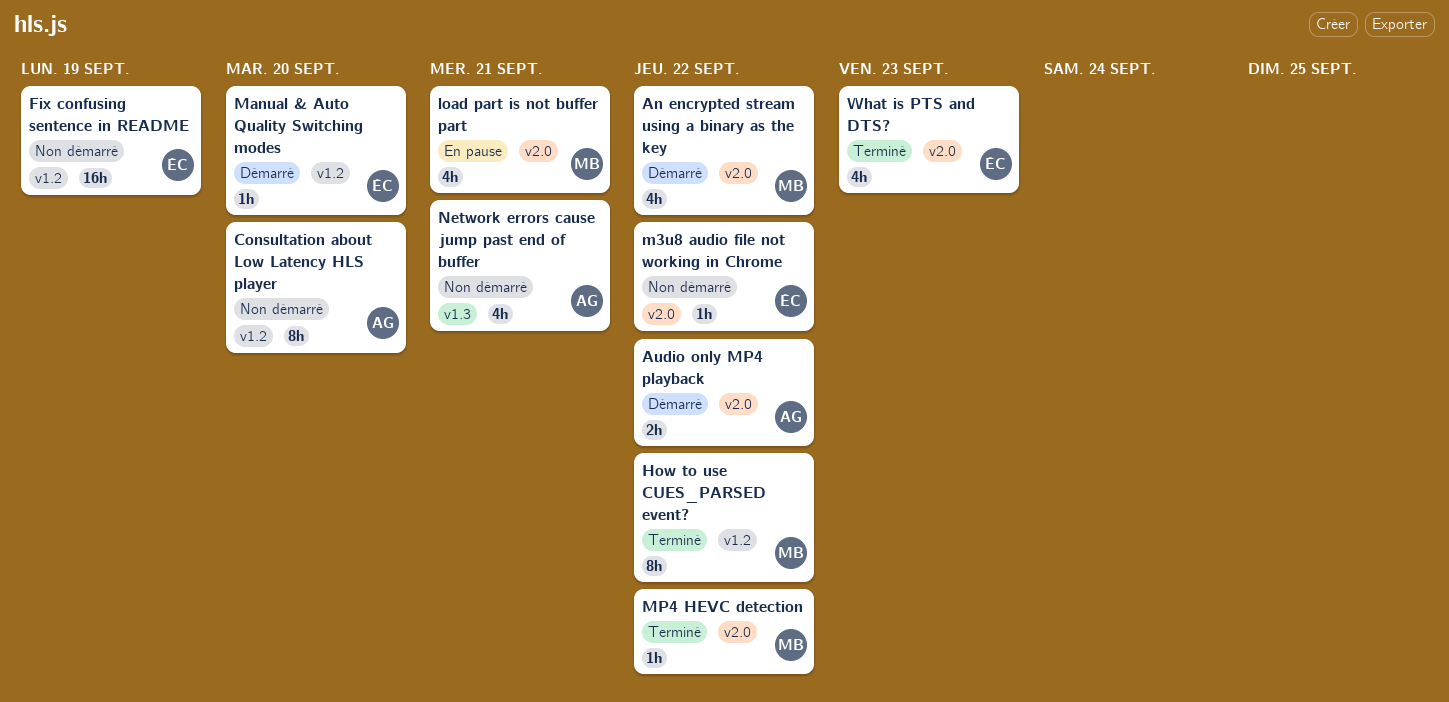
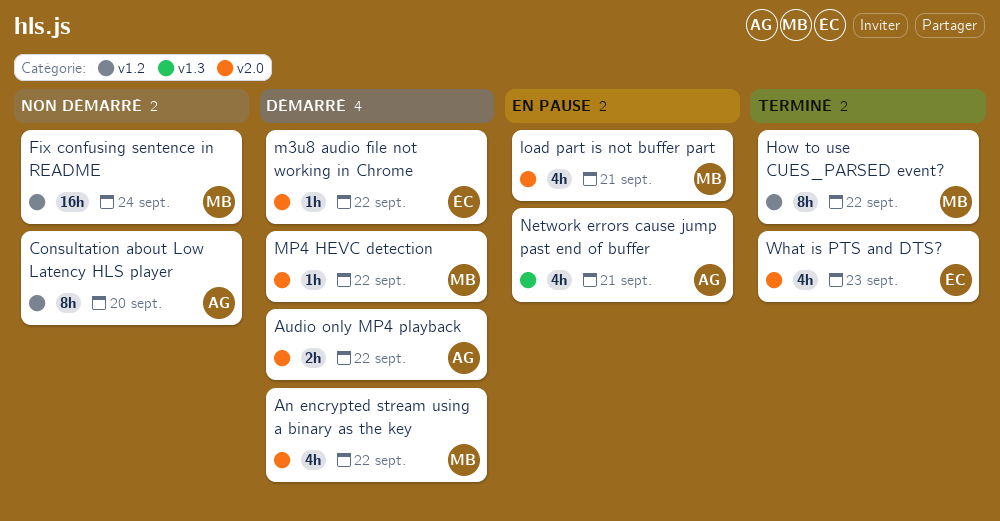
Fix confusing sentence in README, owner: ÉC -> MB
Fix confusing sentence in README, due: Sep 19 -> Sep 24
m3u8 audio file not working in Chrome, status: Non démarré -> Démarré
Manual & Auto Quality Switching modes: present -> none
MP4 HEVC detection, status: Terminé -> Démarré
Network errors cause jump past end of buffer, status: Non démarré -> En pause

